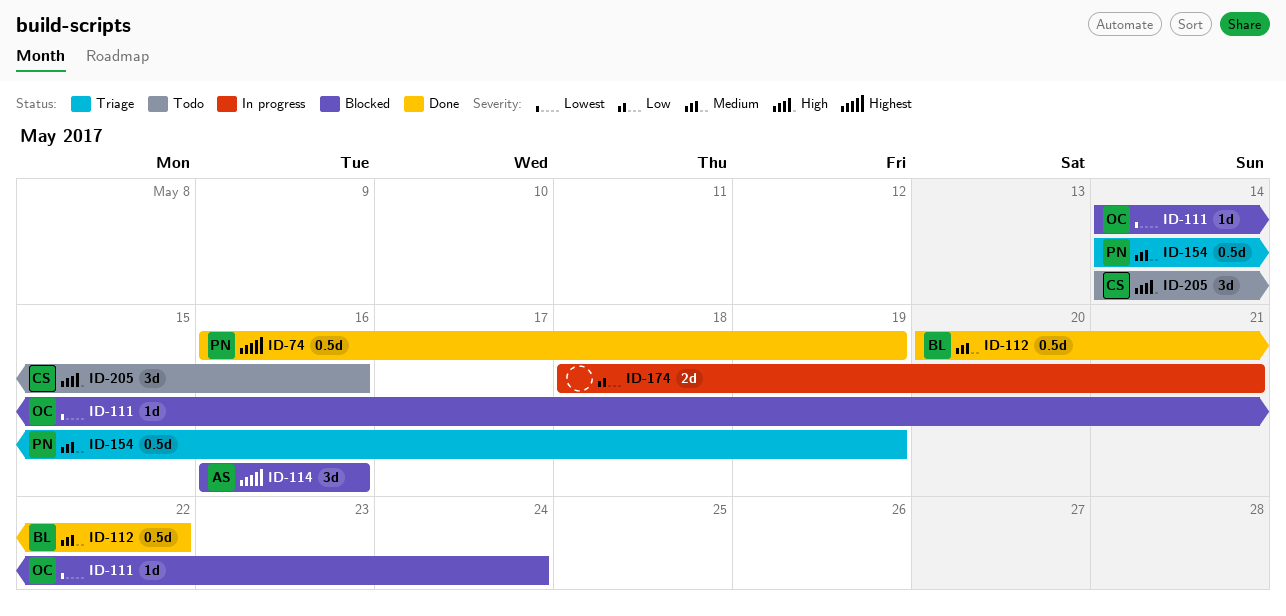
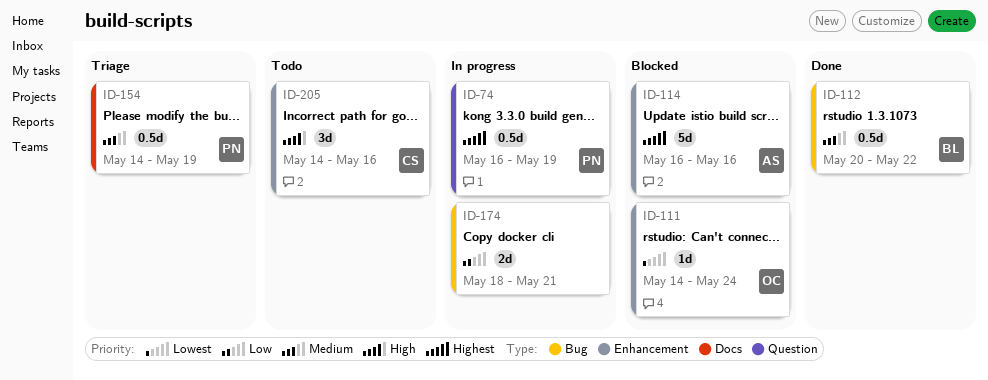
ID-74, status: Done -> In progress
ID-114, estimate: 3d -> 5d

